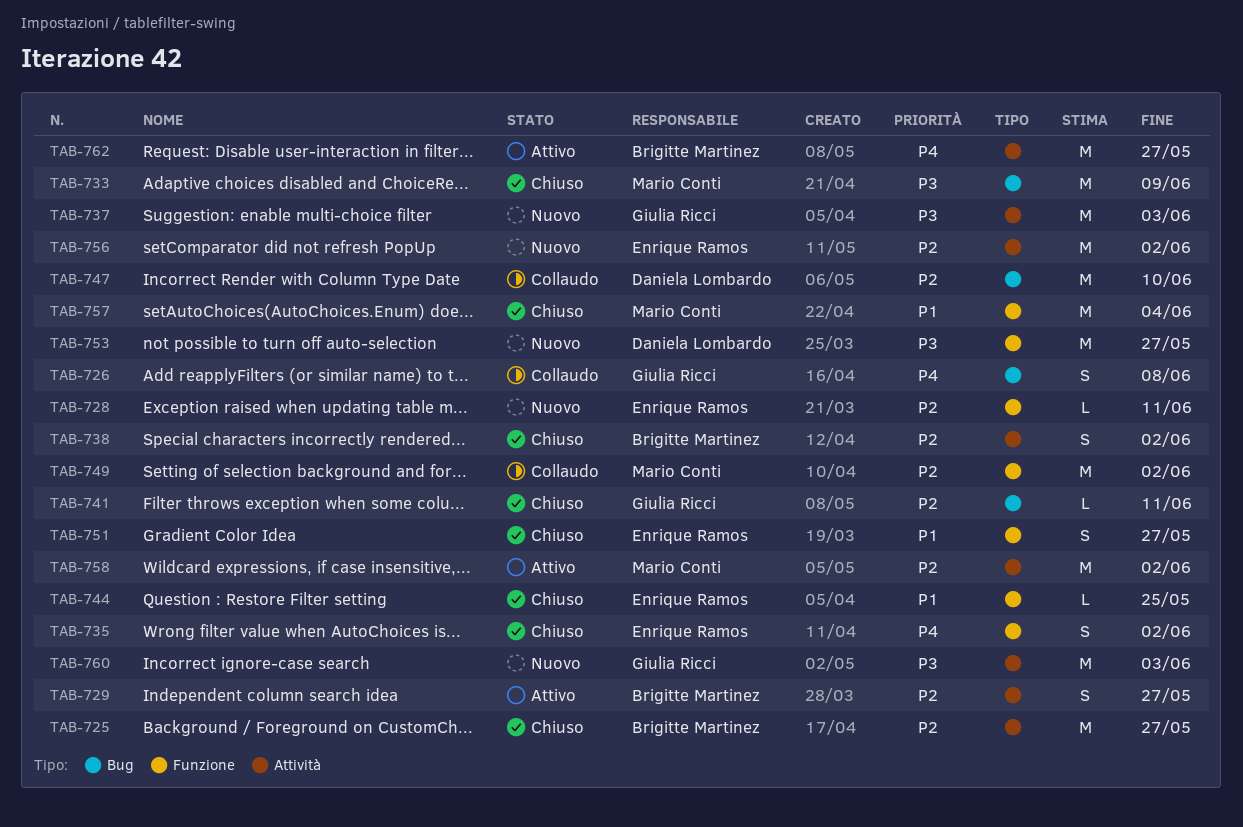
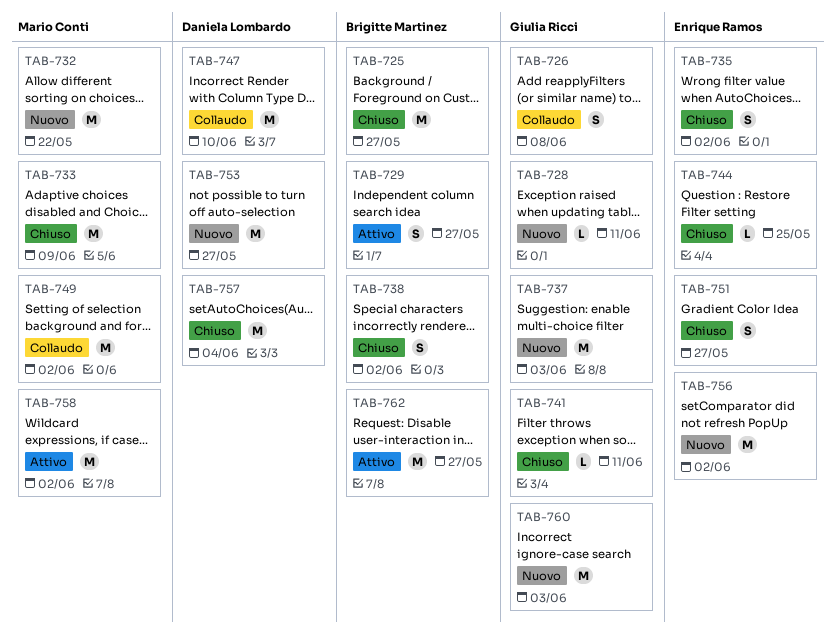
TAB-728, owner: Enrique Ramos -> Giulia Ricci
TAB-732: none -> present
TAB-757, owner: Mario Conti -> Daniela Lombardo

